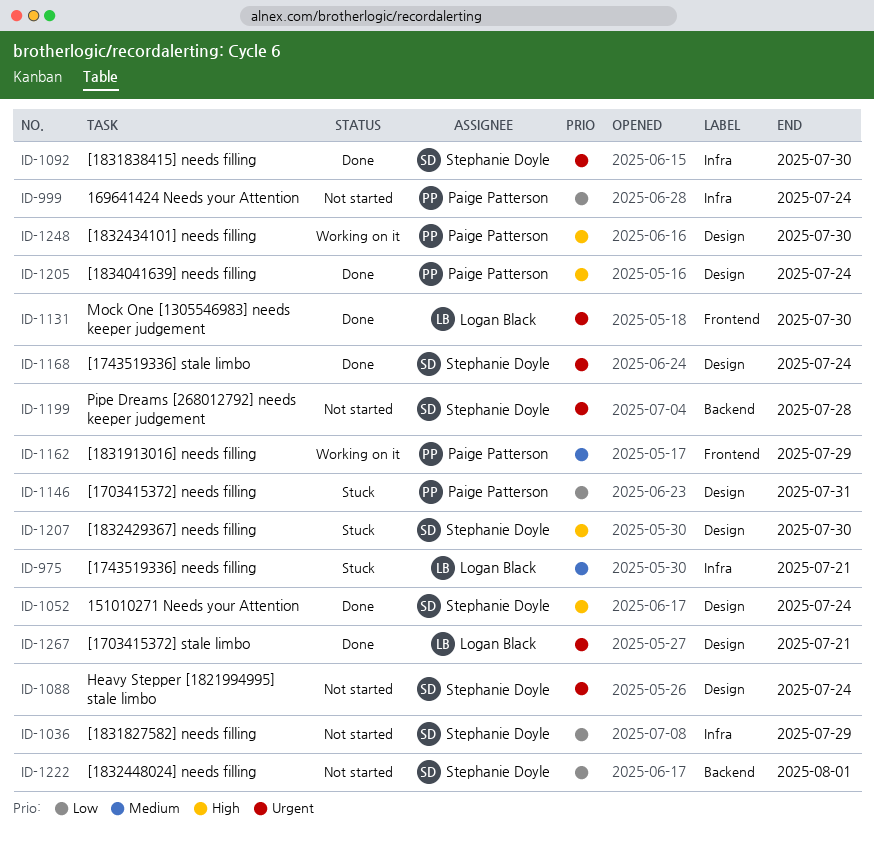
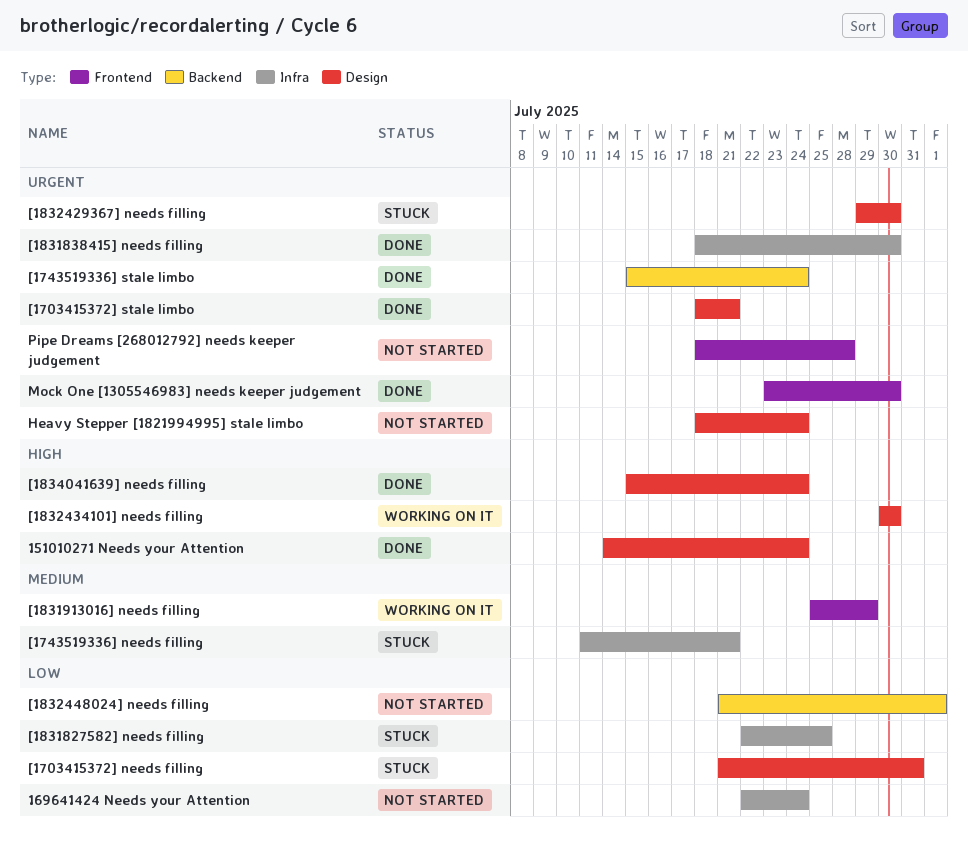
[1743519336] stale limbo, label: Design -> Backend
[1831827582] needs filling, status: Not started -> Stuck
[1831827582] needs filling, due: Jul 29 -> Jul 25
[1832429367] needs filling, priority: High -> Urgent
Pipe Dreams [268012792] needs keeper judgement, label: Backend -> Frontend

